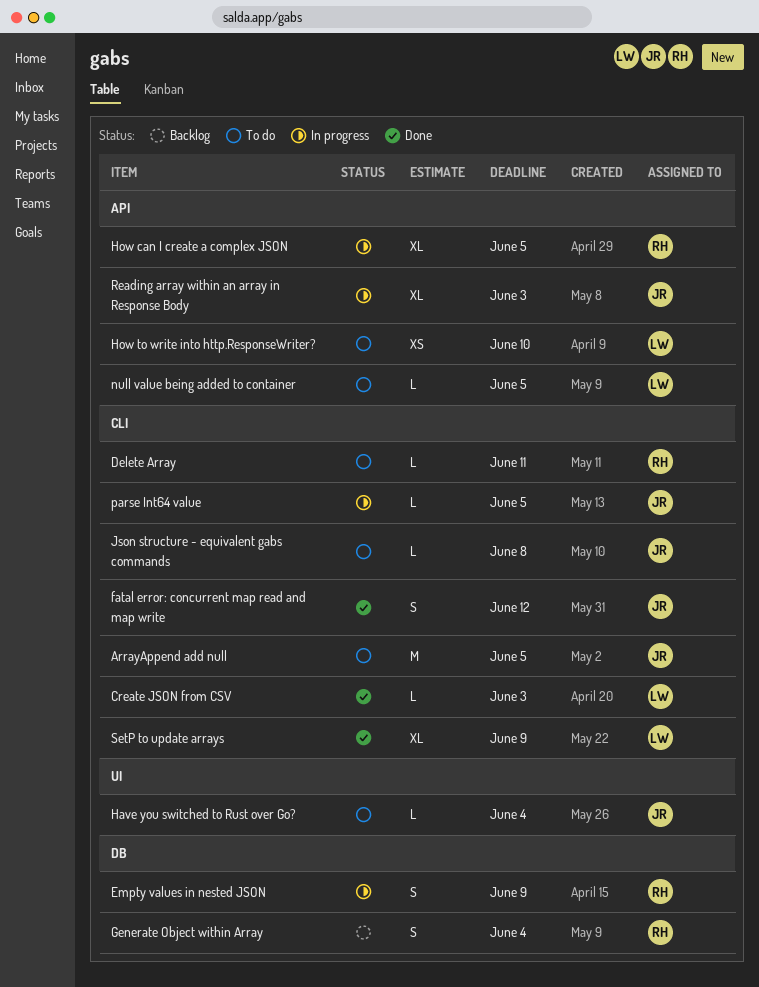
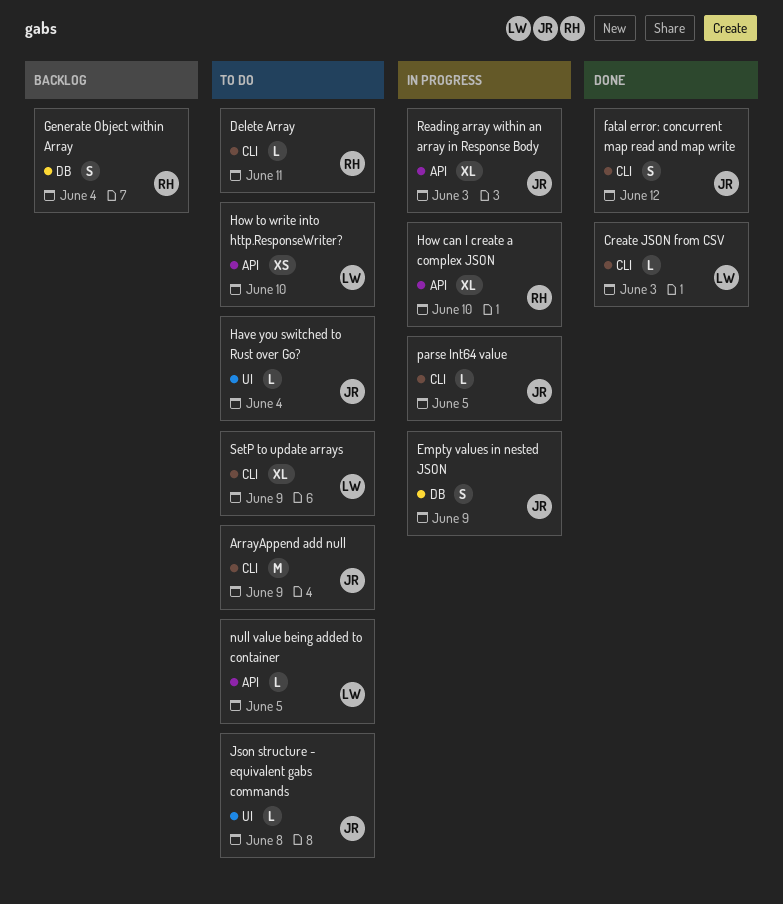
ArrayAppend add null, due: Jun 5 -> Jun 9
Empty values in nested JSON, owner: RH -> JR
How can I create a complex JSON, due: Jun 5 -> Jun 10
Json structure - equivalent gabs commands, label: CLI -> UI
SetP to update arrays, status: Done -> To do

